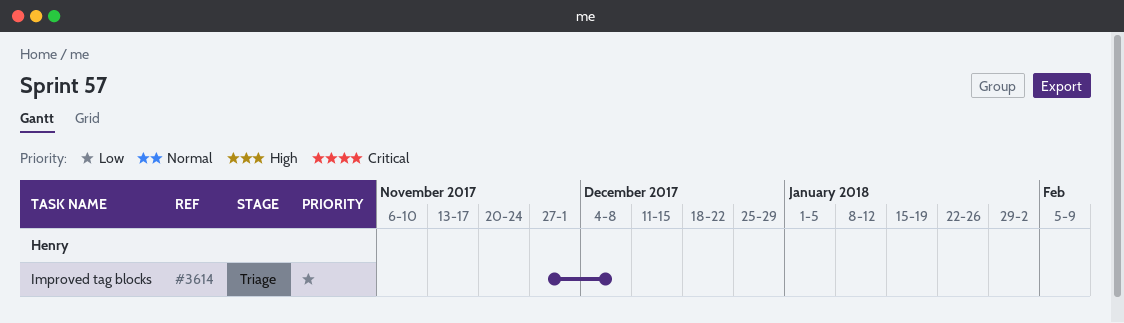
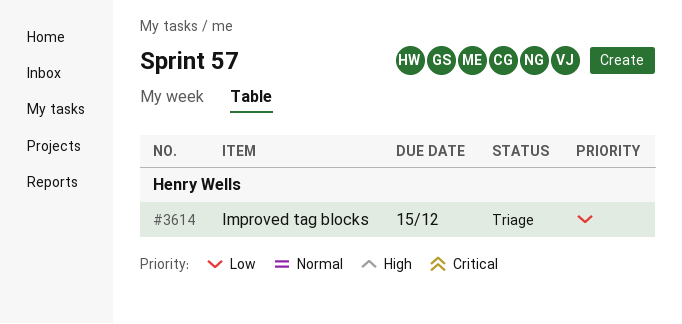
#3614, due: Dec 8 -> Dec 15

